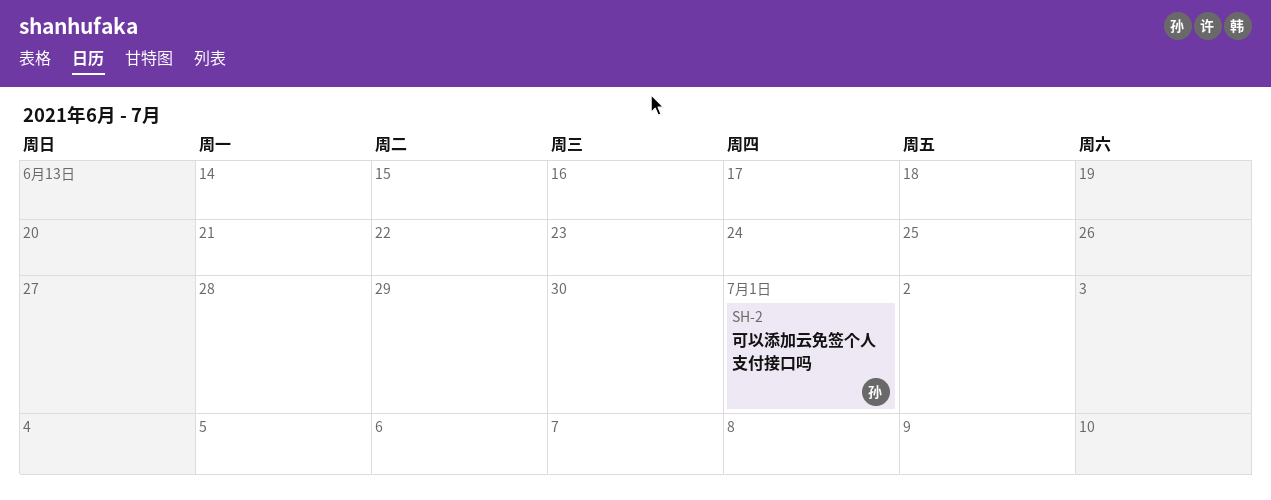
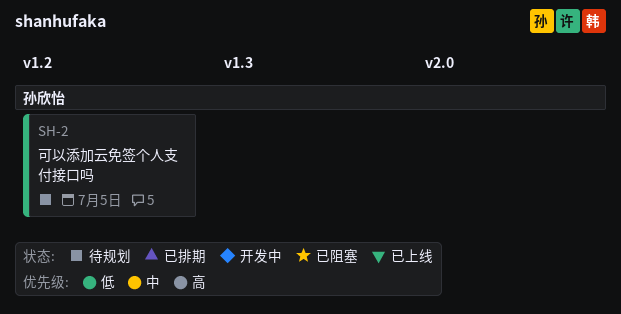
SH-2, due: Jul 1 -> Jul 5

